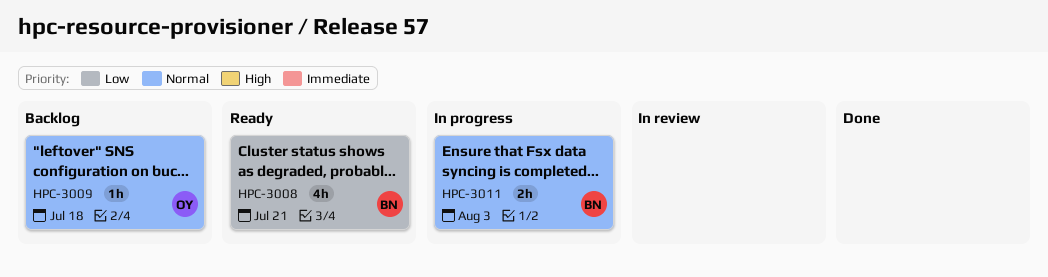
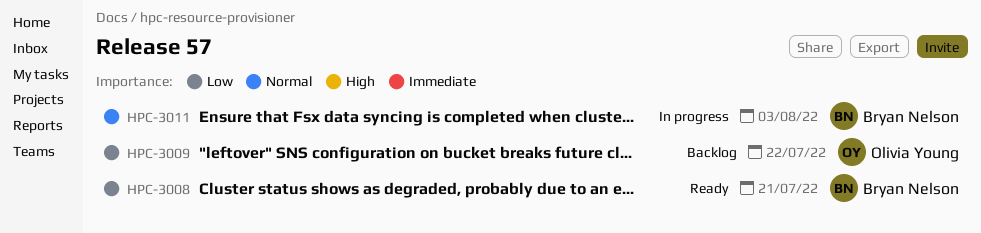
HPC-3009, priority: Normal -> Low
HPC-3009, due: Jul 18 -> Jul 22

